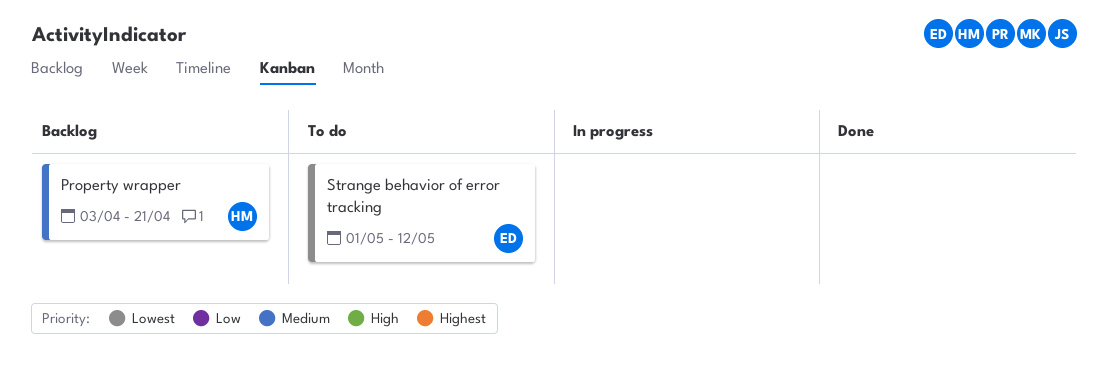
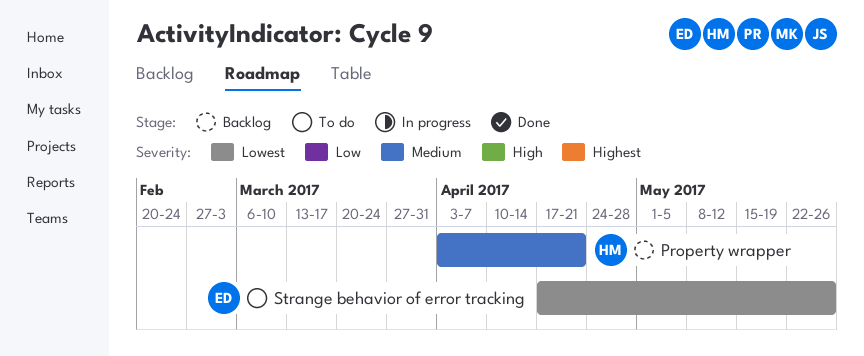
Strange behavior of error tracking, start: May 1 -> Apr 17
Strange behavior of error tracking, due: May 12 -> May 26

